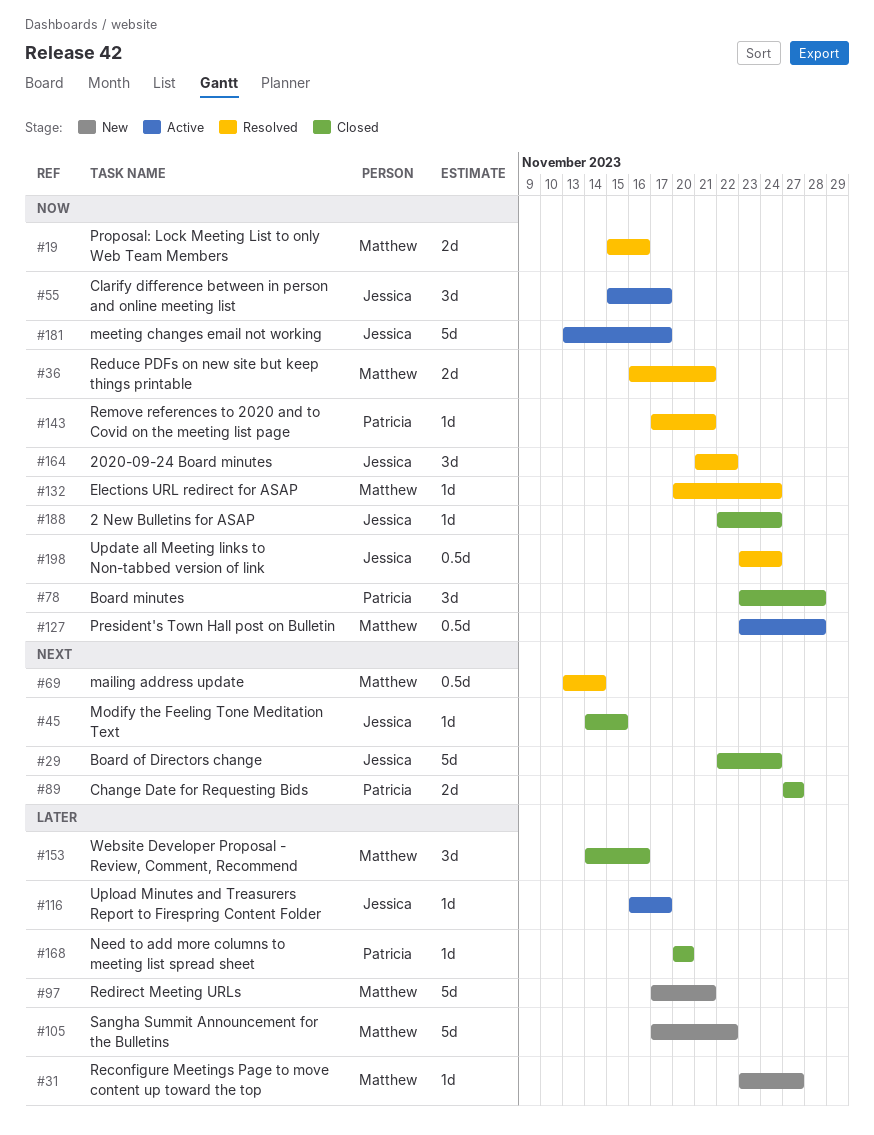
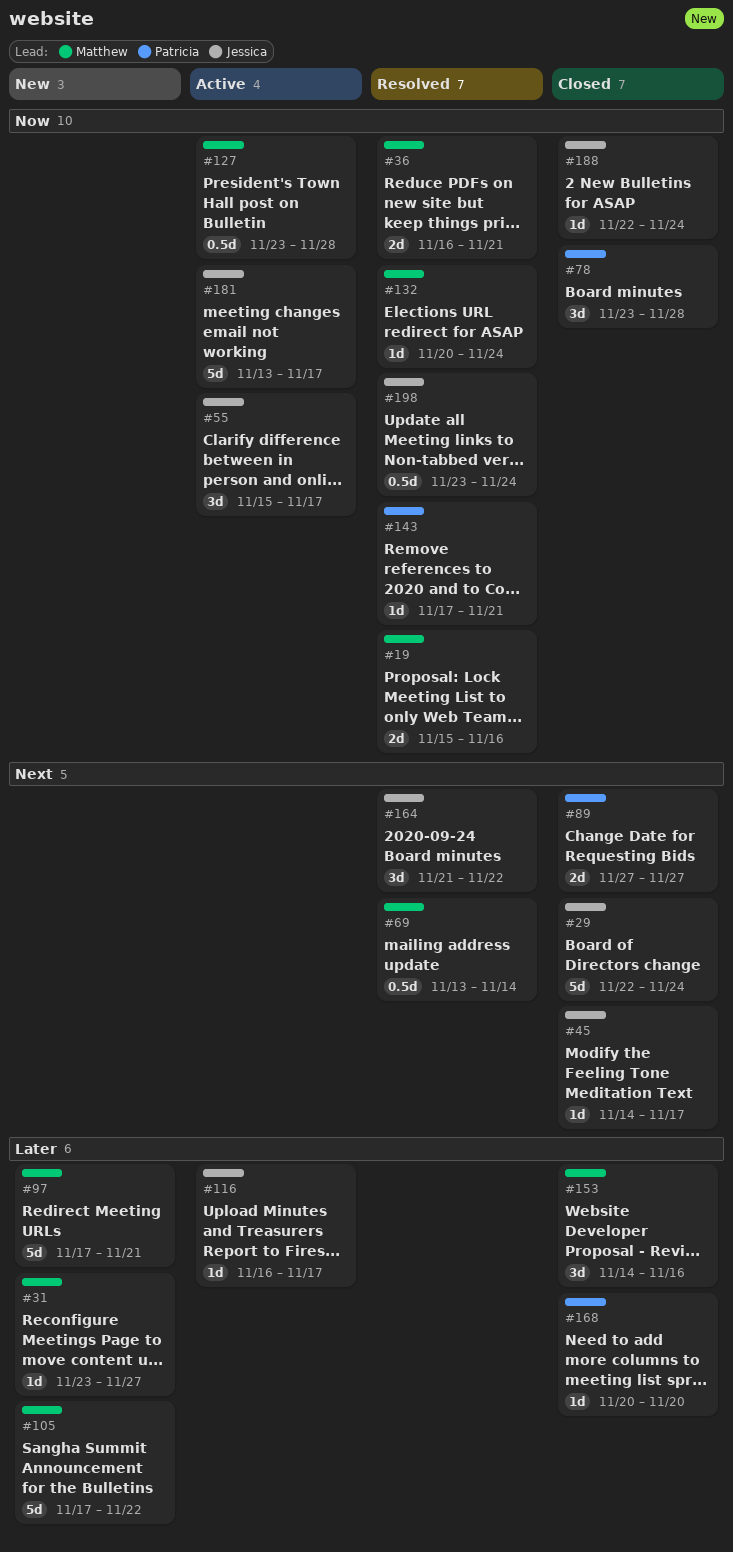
#45, due: Nov 15 -> Nov 17
#164, priority: Now -> Next

